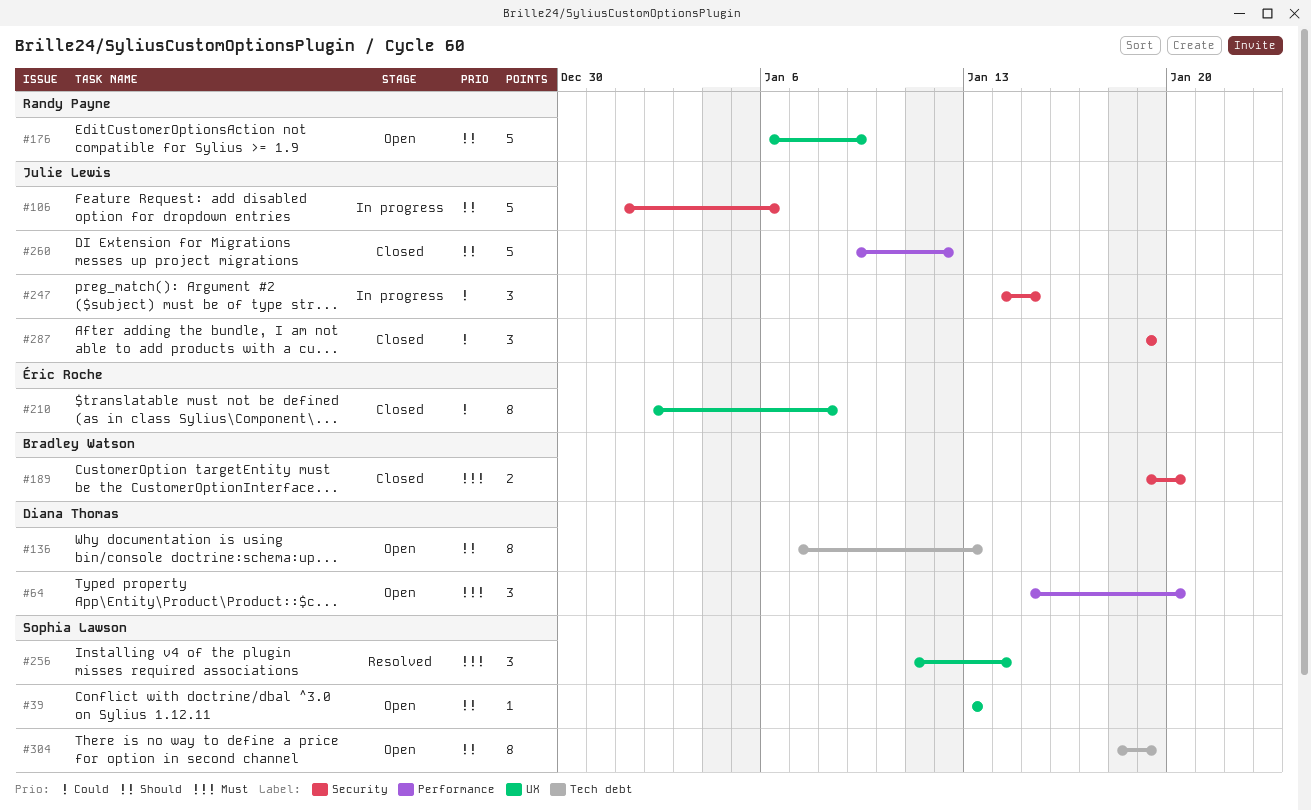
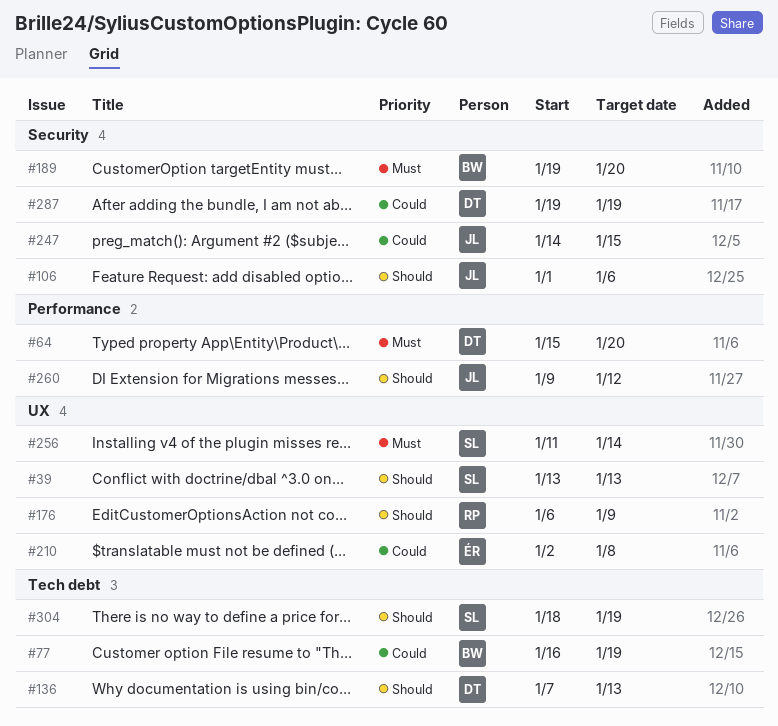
#77: none -> present
#287, owner: Julie Lewis -> Diana Thomas

